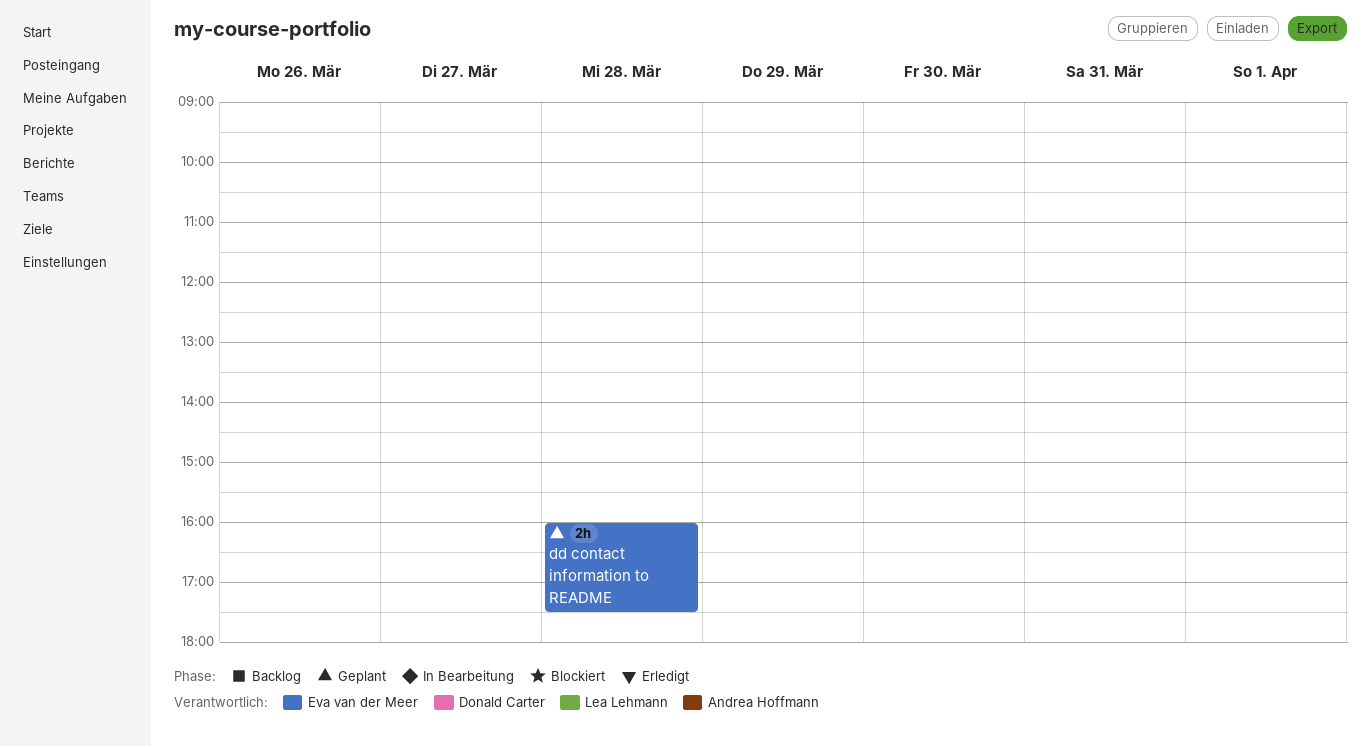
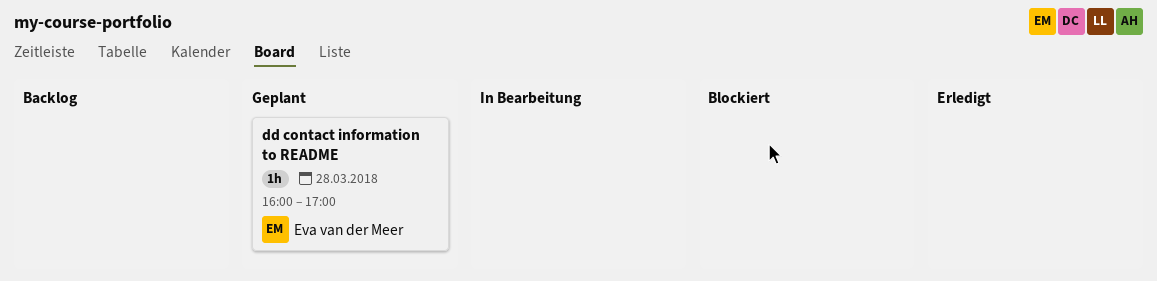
dd contact information to README, estimate: 2h -> 1h
dd contact information to README, ends: 17:30 -> 17:00

